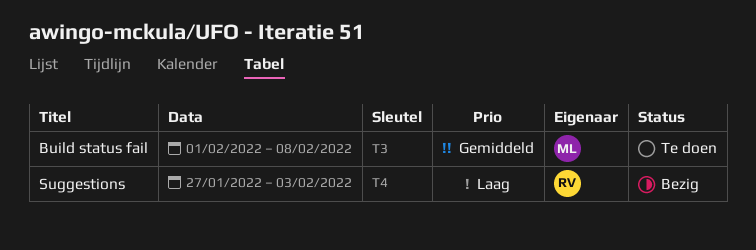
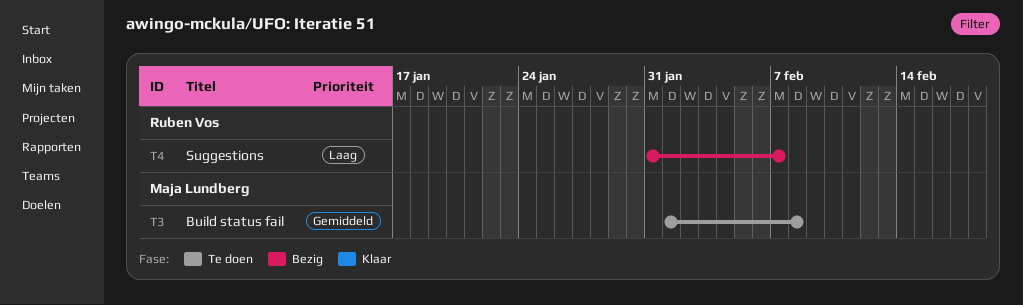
T4, start: Jan 27 -> Jan 31
T4, due: Feb 3 -> Feb 7

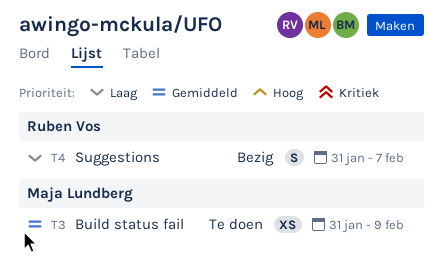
T3, start: Feb 1 -> Jan 31
T3, due: Feb 8 -> Feb 9

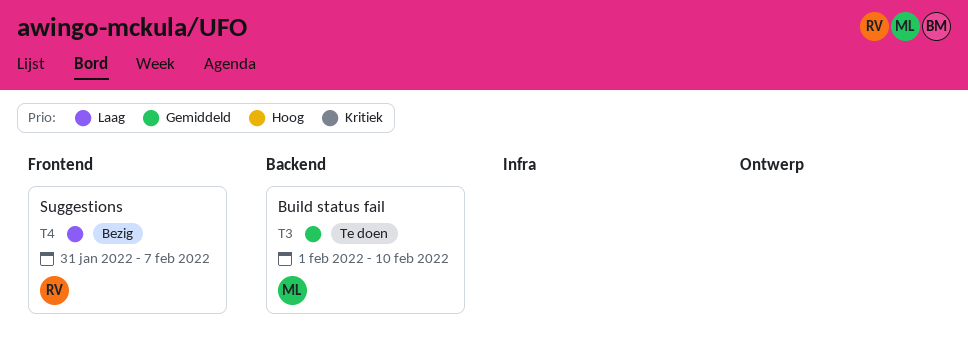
T3, start: Jan 31 -> Feb 1
T3, due: Feb 9 -> Feb 10

